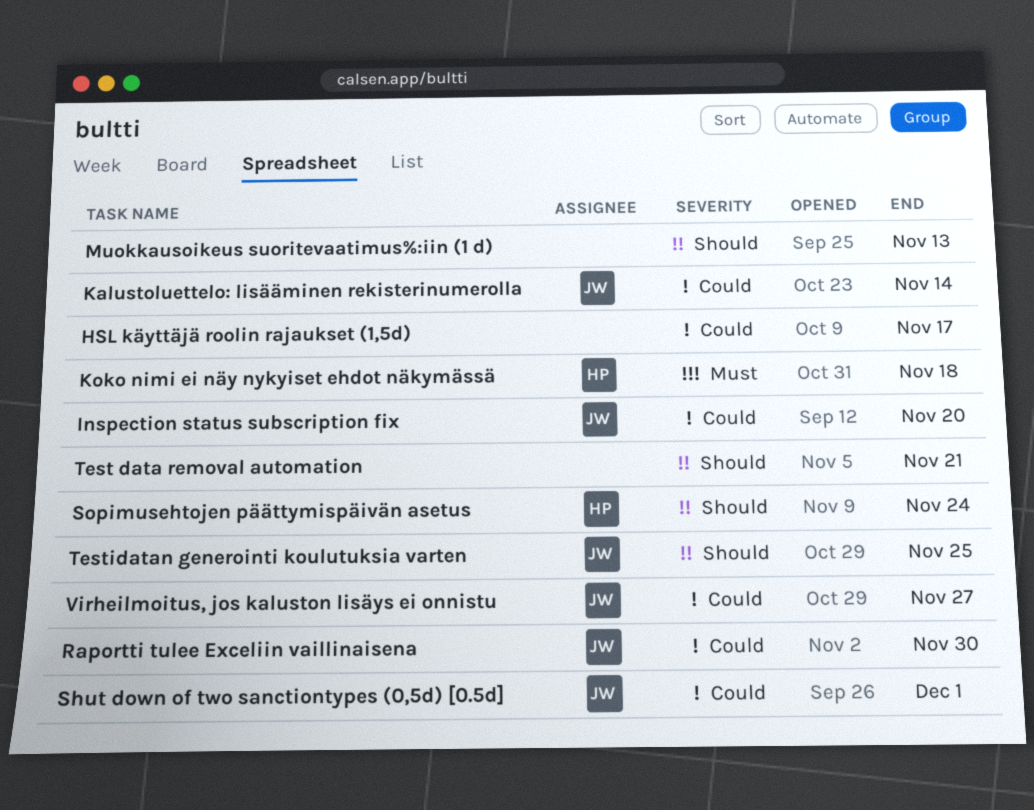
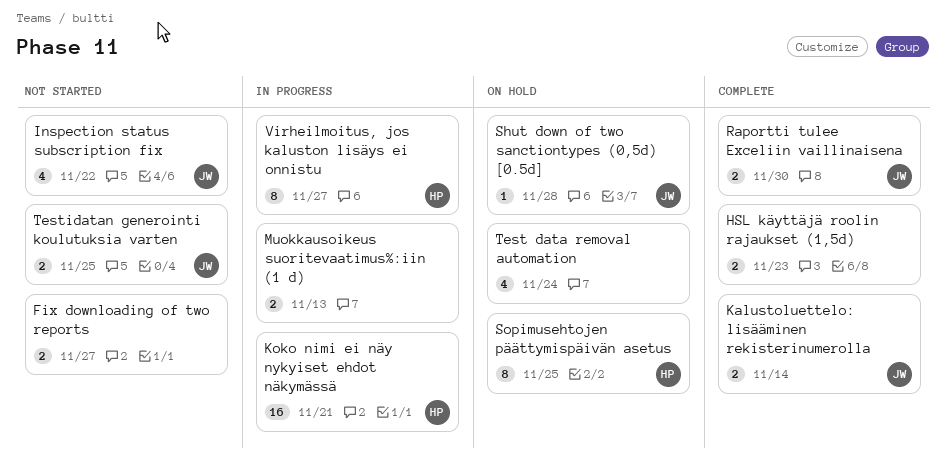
Fix downloading of two reports: none -> present
HSL käyttäjä roolin rajaukset (1,5d), due: Nov 17 -> Nov 23
Inspection status subscription fix, due: Nov 20 -> Nov 22
Koko nimi ei näy nykyiset ehdot näkymässä, due: Nov 18 -> Nov 21
Shut down of two sanctiontypes (0,5d) [0.5d], due: Dec 1 -> Nov 28
Sopimusehtojen päättymispäivän asetus, due: Nov 24 -> Nov 25
Test data removal automation, due: Nov 21 -> Nov 24
Virheilmoitus, jos kaluston lisäys ei onnistu, owner: JW -> HP

